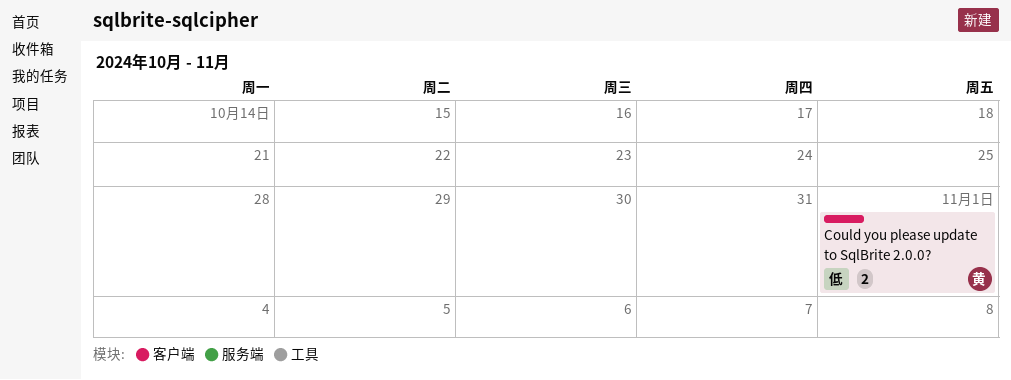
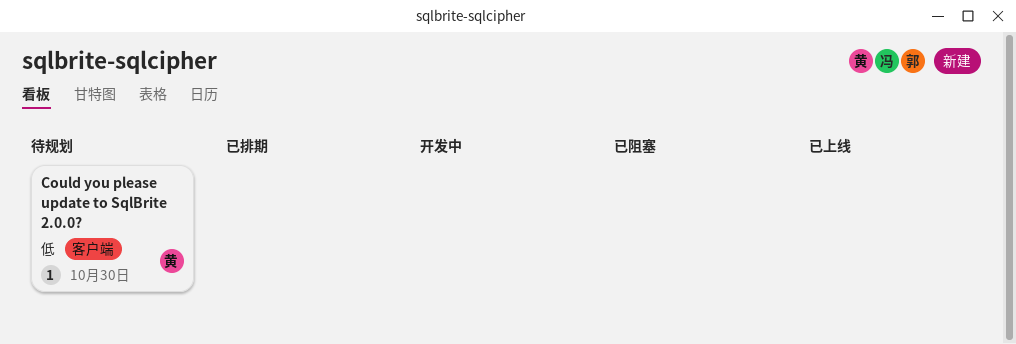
Could you please update to SqlBrite 2.0.0?, estimate: 2 -> 1
Could you please update to SqlBrite 2.0.0?, due: Nov 1 -> Oct 30

